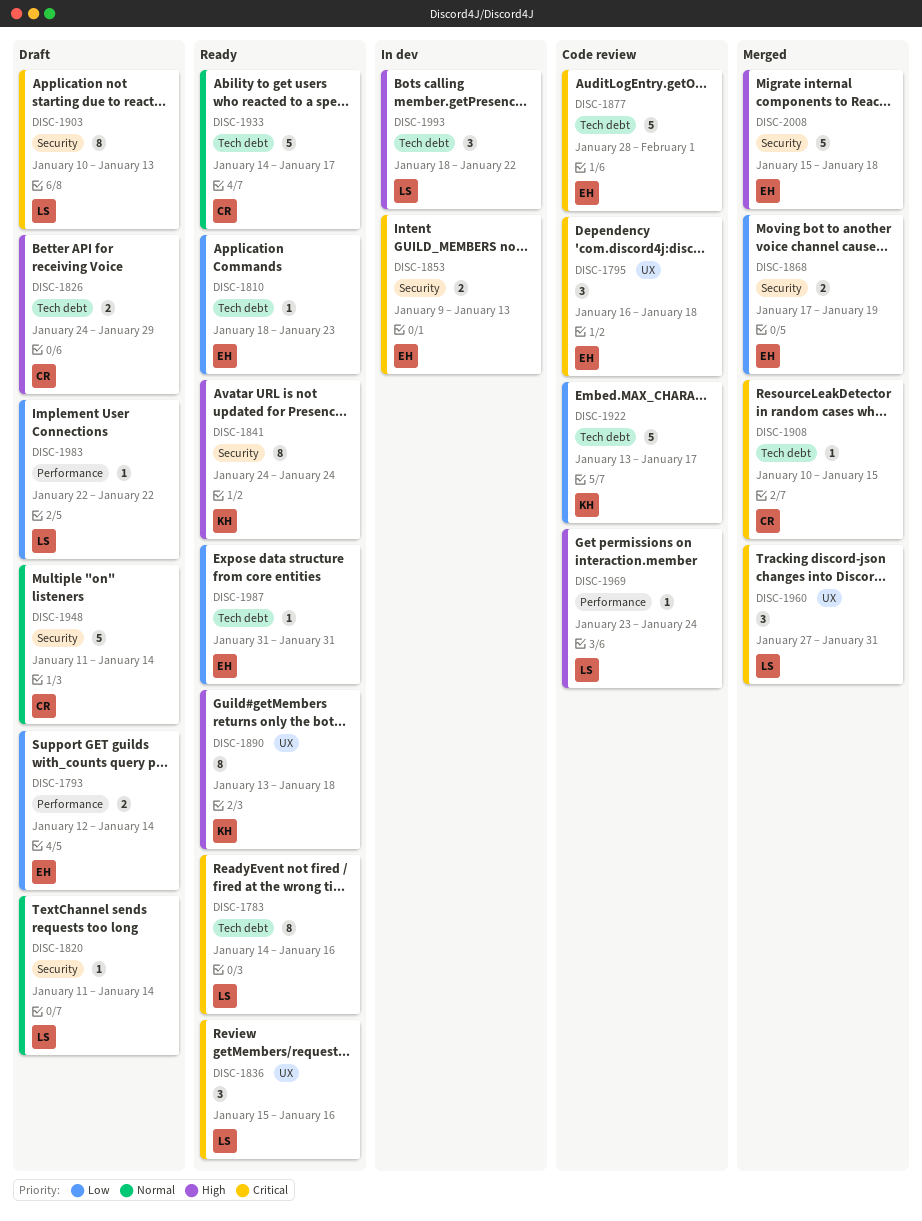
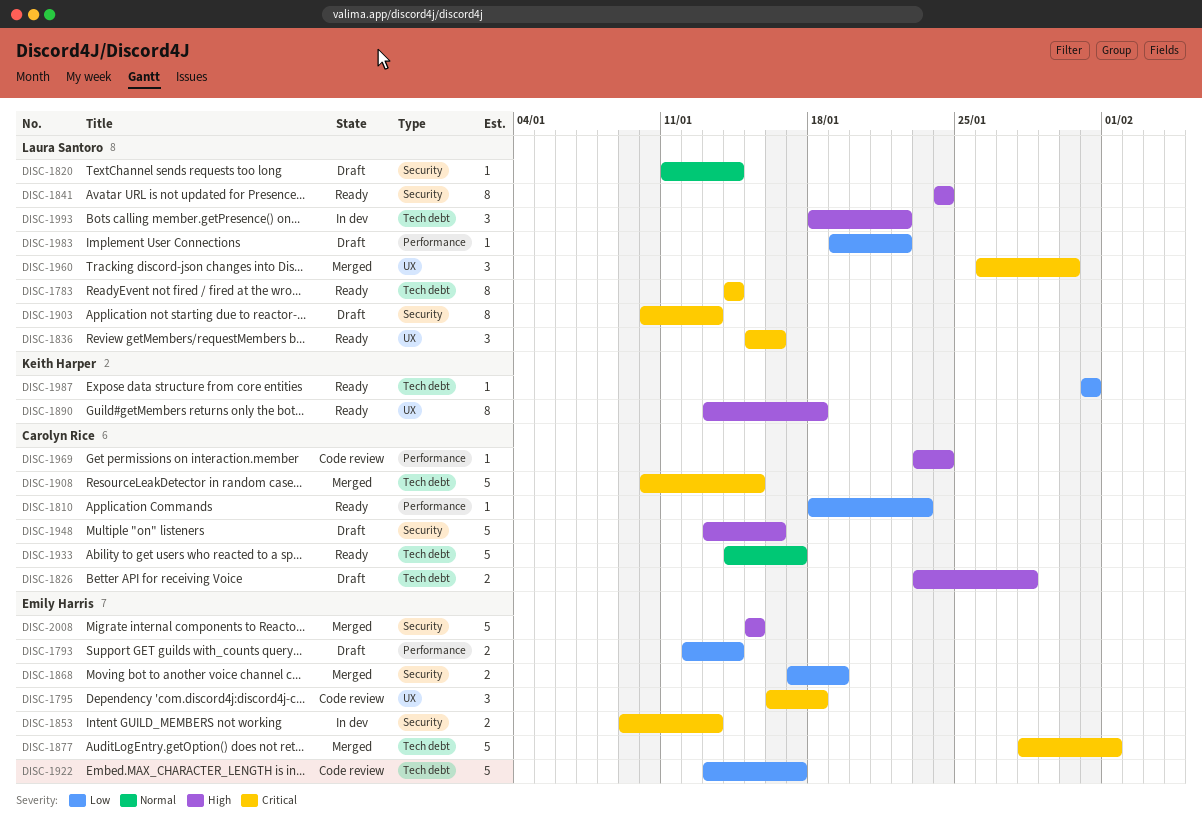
DISC-1783, due: Jan 16 -> Jan 14
DISC-1810, owner: Emily Harris -> Carolyn Rice
DISC-1810, label: Tech debt -> Performance
DISC-1826, start: Jan 24 -> Jan 23
DISC-1826, due: Jan 29 -> Jan 28
DISC-1841, owner: Keith Harper -> Laura Santoro
DISC-1877, status: Code review -> Merged
DISC-1908, estimate: 1 -> 5
DISC-1922, owner: Keith Harper -> Emily Harris
DISC-1948, priority: Normal -> High
DISC-1948, start: Jan 11 -> Jan 13
DISC-1948, due: Jan 14 -> Jan 16
DISC-1960, start: Jan 27 -> Jan 26
DISC-1960, due: Jan 31 -> Jan 30
DISC-1969, owner: Laura Santoro -> Carolyn Rice
DISC-1983, start: Jan 22 -> Jan 19
DISC-1987, owner: Emily Harris -> Keith Harper
DISC-2008, due: Jan 18 -> Jan 15

